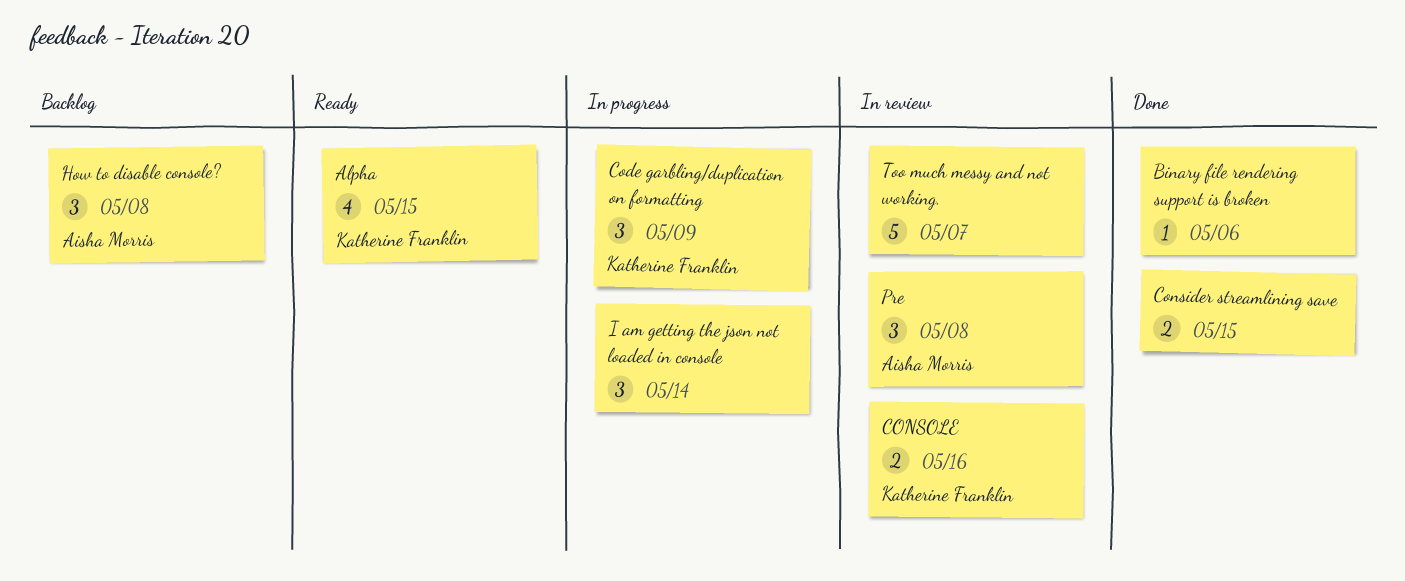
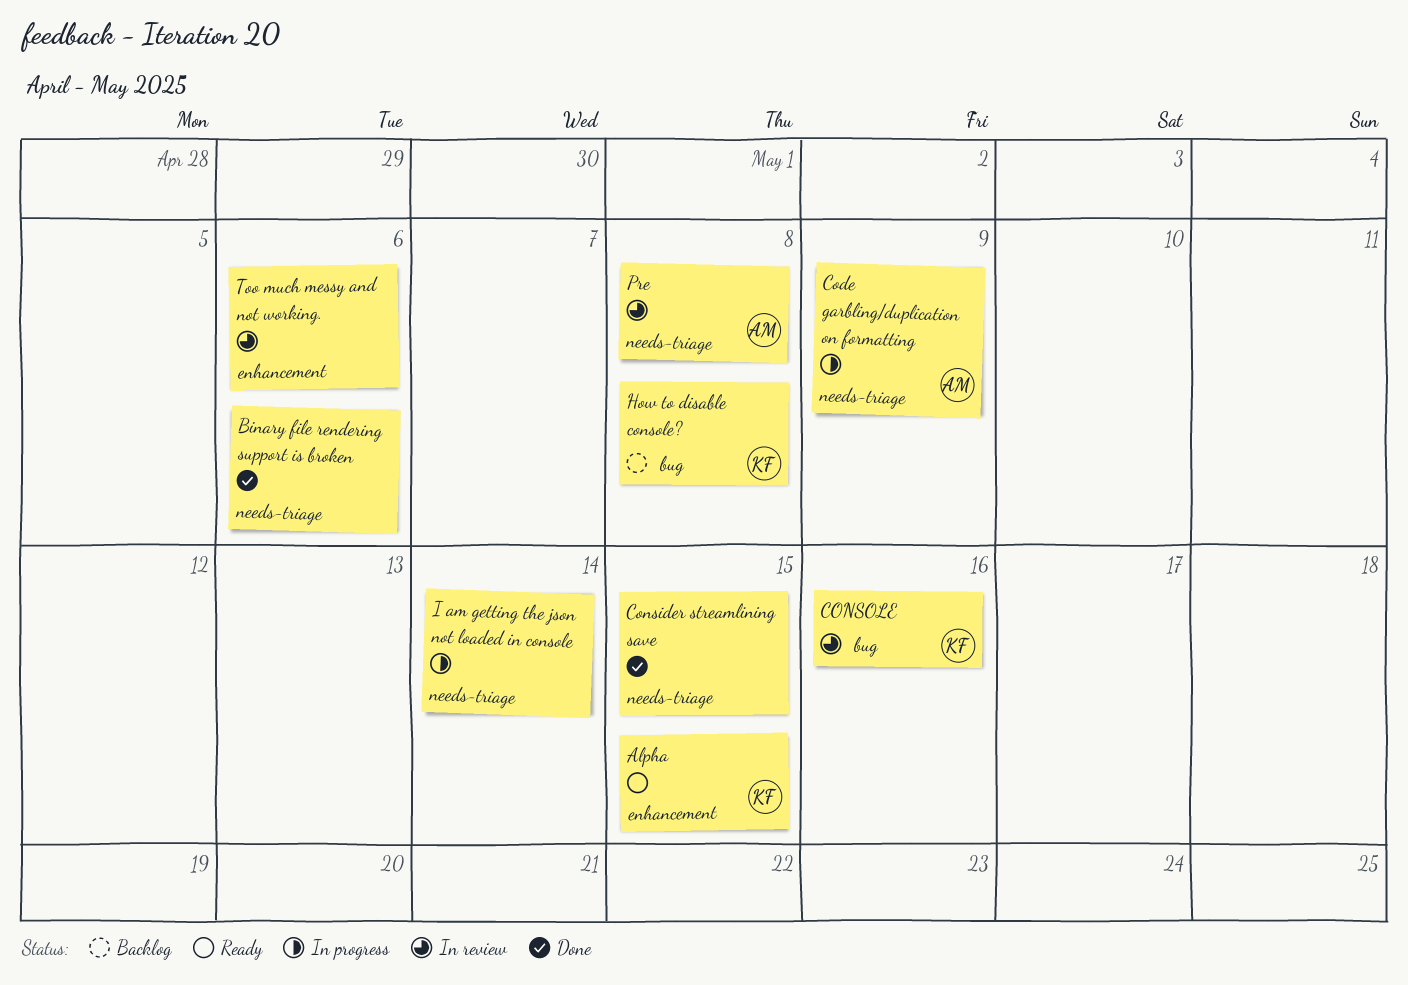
Code garbling/duplication on formatting, owner: Katherine Franklin -> Aisha Morris
How to disable console?, owner: Aisha Morris -> Katherine Franklin
Too much messy and not working., due: May 7 -> May 6

